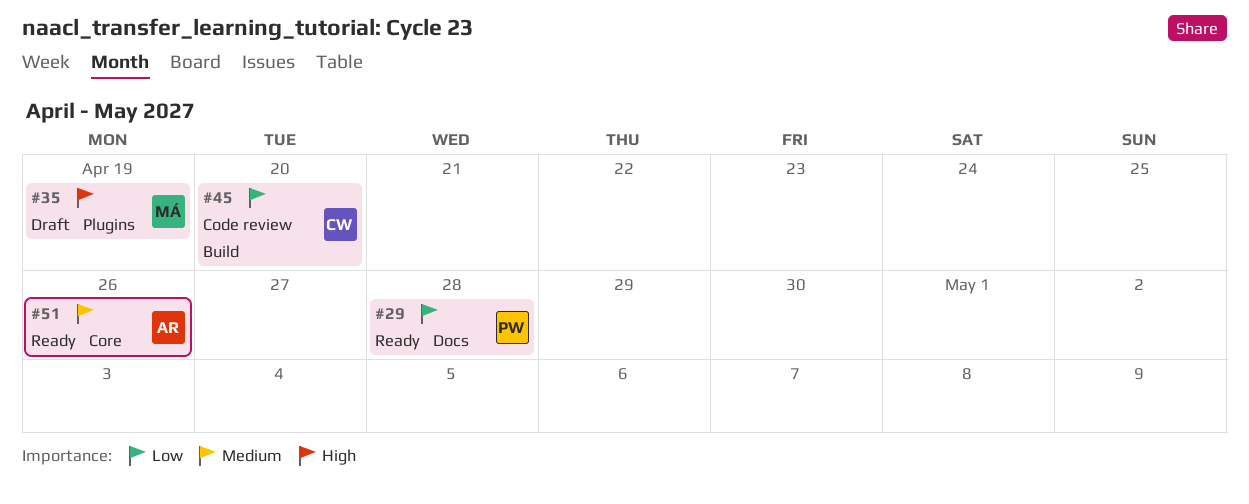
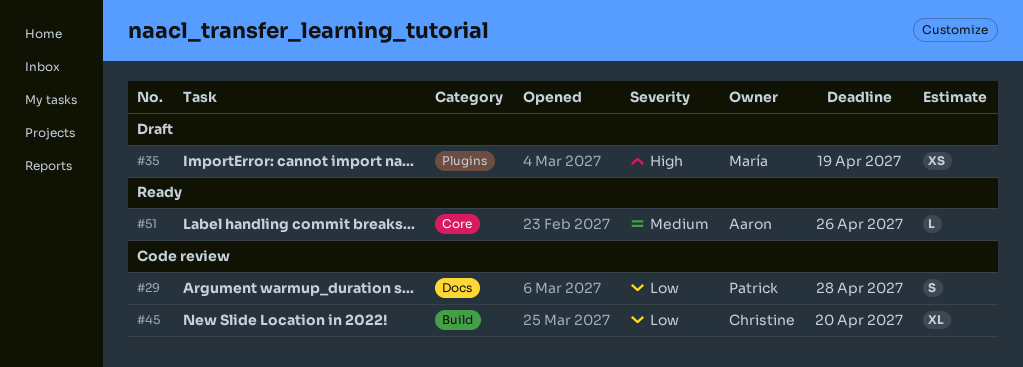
#29, status: Ready -> Code review

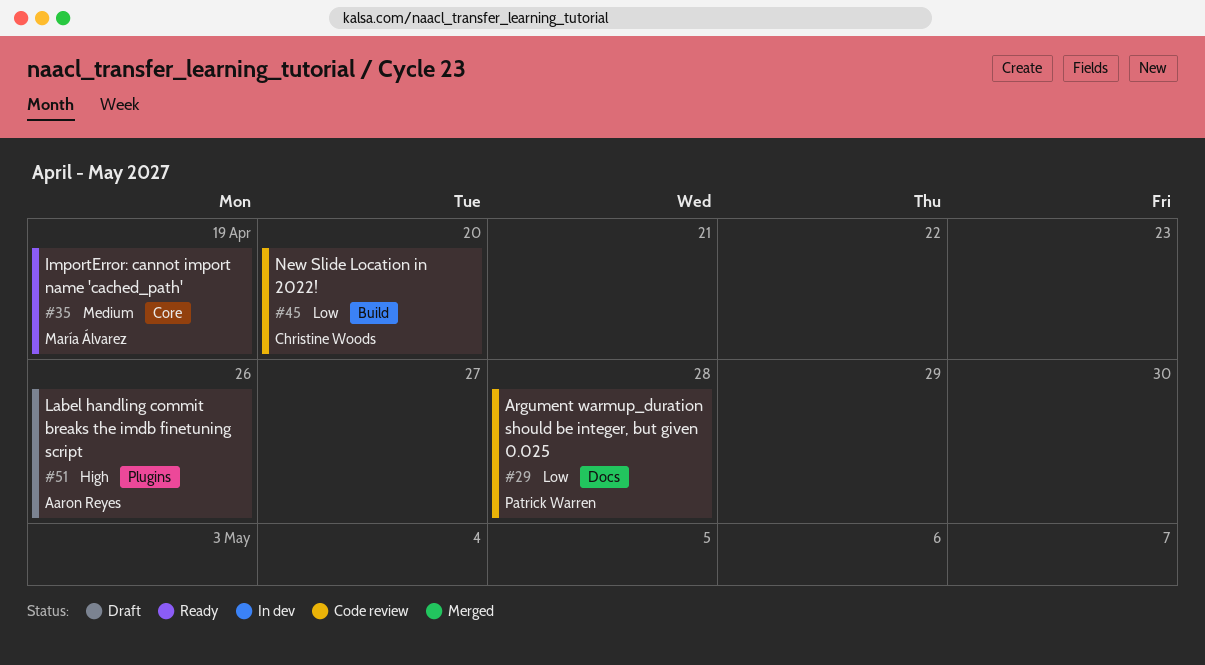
#35, status: Draft -> Ready
#35, priority: High -> Medium
#35, label: Plugins -> Core
#51, status: Ready -> Draft
#51, priority: Medium -> High
#51, label: Core -> Plugins

